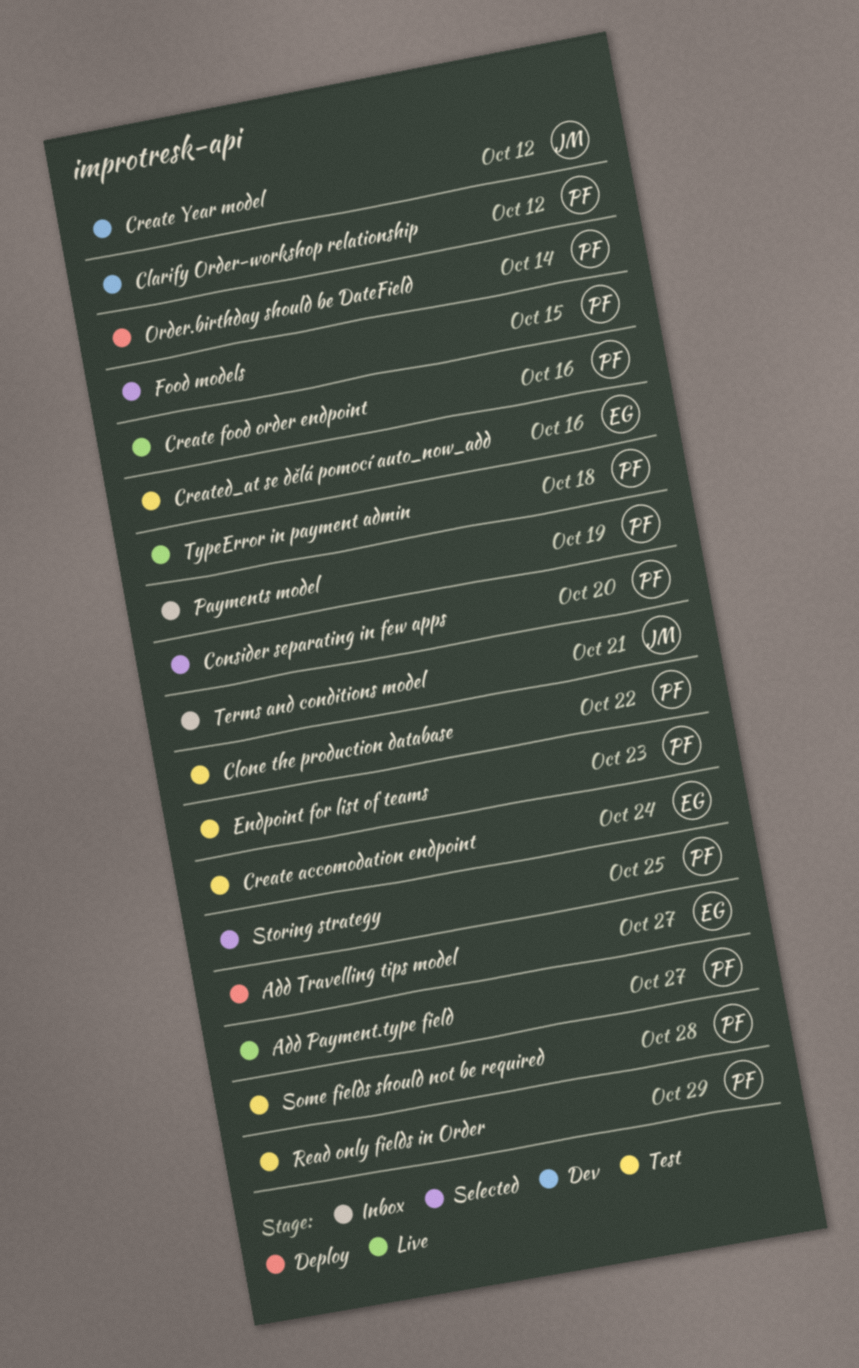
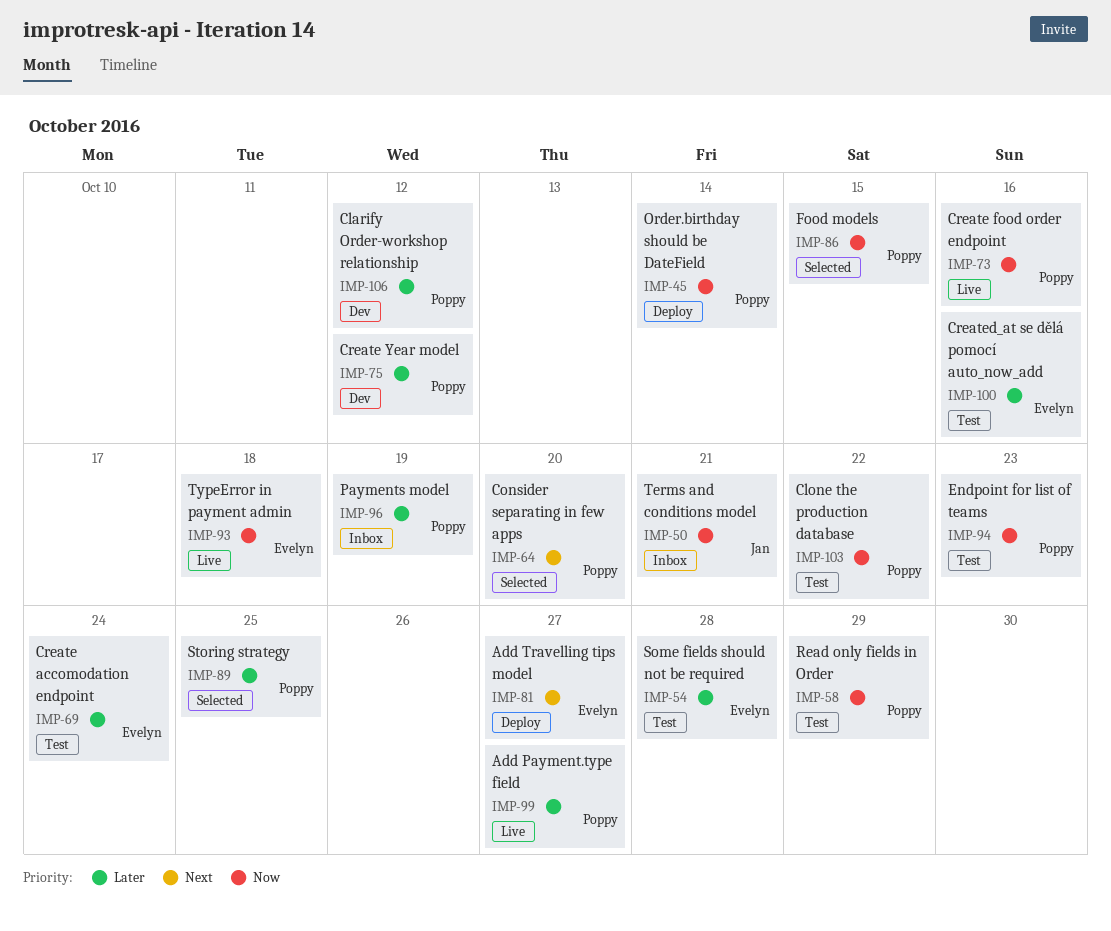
Create Year model, owner: Jan -> Poppy
Some fields should not be required, owner: Poppy -> Evelyn
TypeError in payment admin, owner: Poppy -> Evelyn

